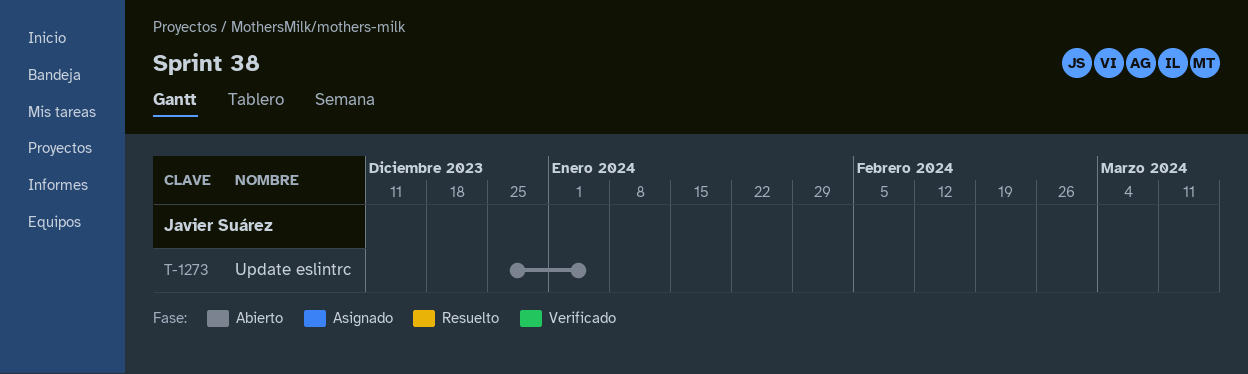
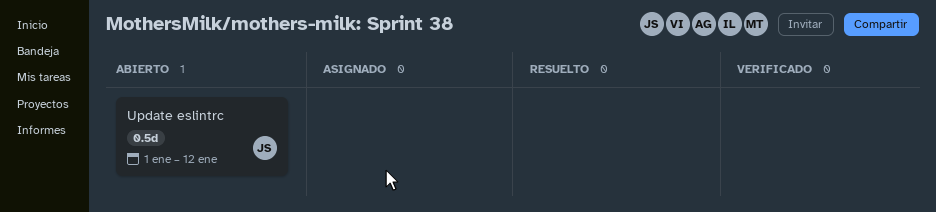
Update eslintrc, start: Dec 25 -> Jan 1
Update eslintrc, due: Jan 5 -> Jan 12

